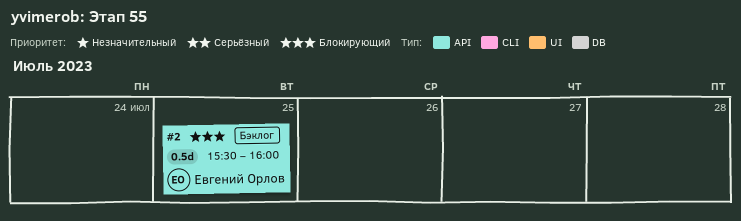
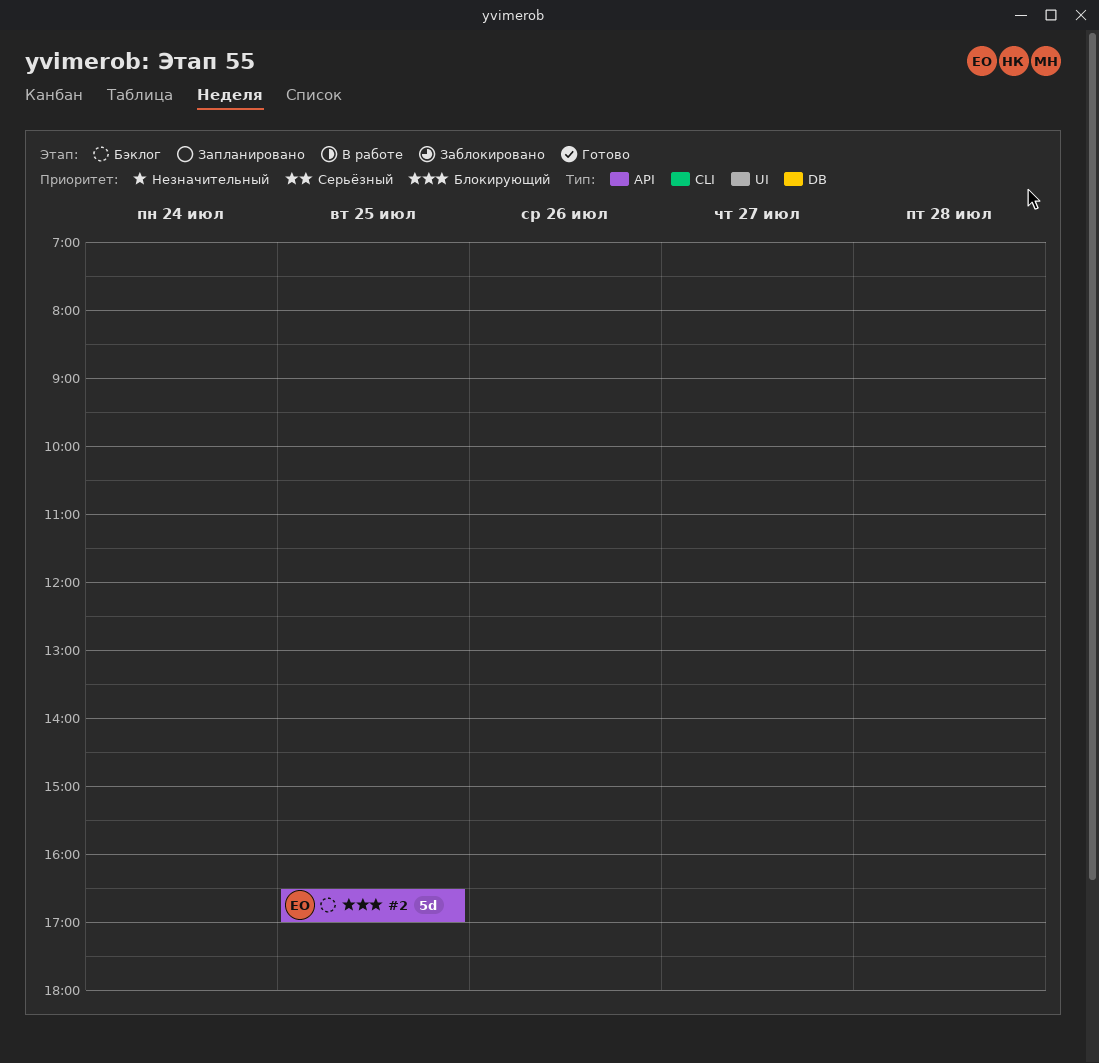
#2, estimate: 0.5d -> 5d
#2, begins: 15:30 -> 16:30
#2, ends: 16:00 -> 17:00

